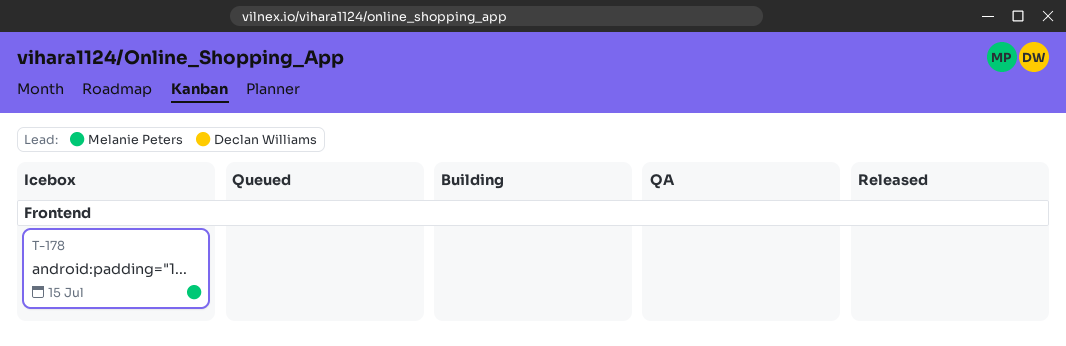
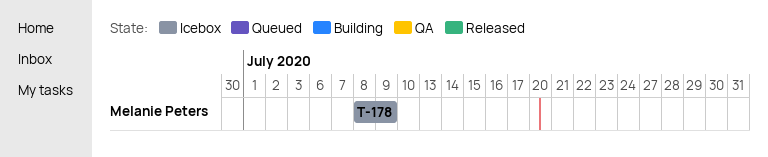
T-178, due: Jul 15 -> Jul 9

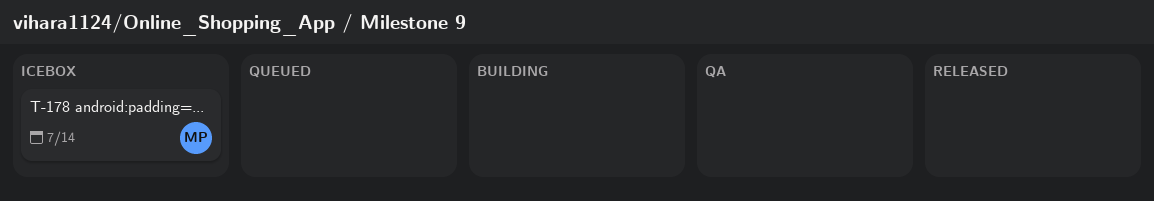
T-178, due: Jul 9 -> Jul 14

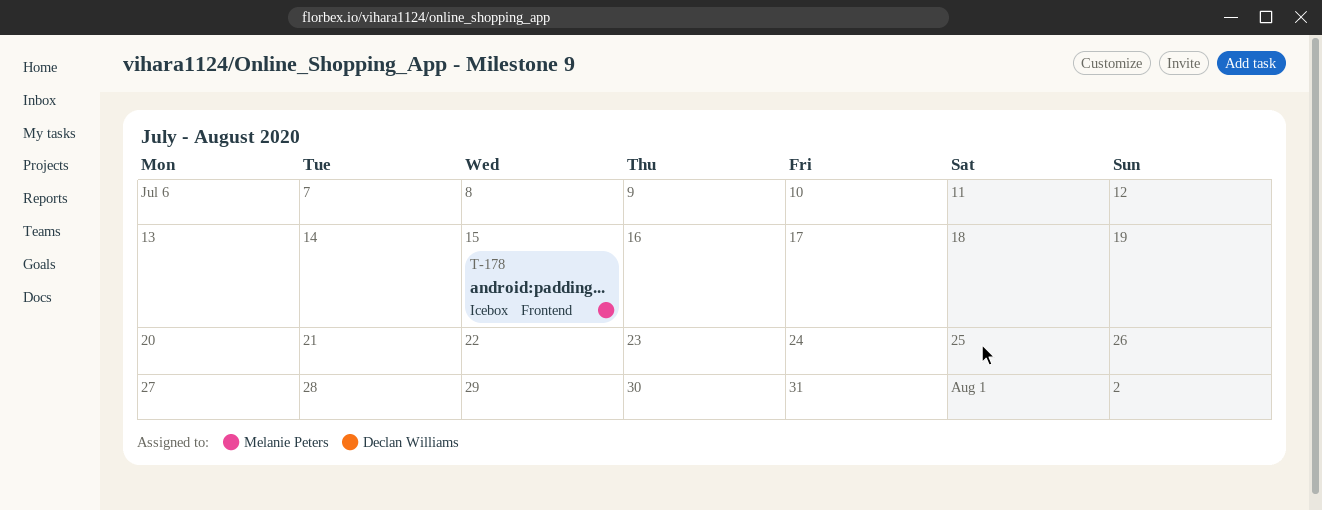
T-178, due: Jul 14 -> Jul 15

